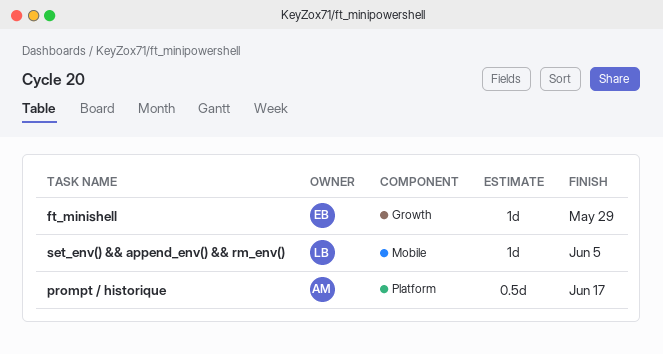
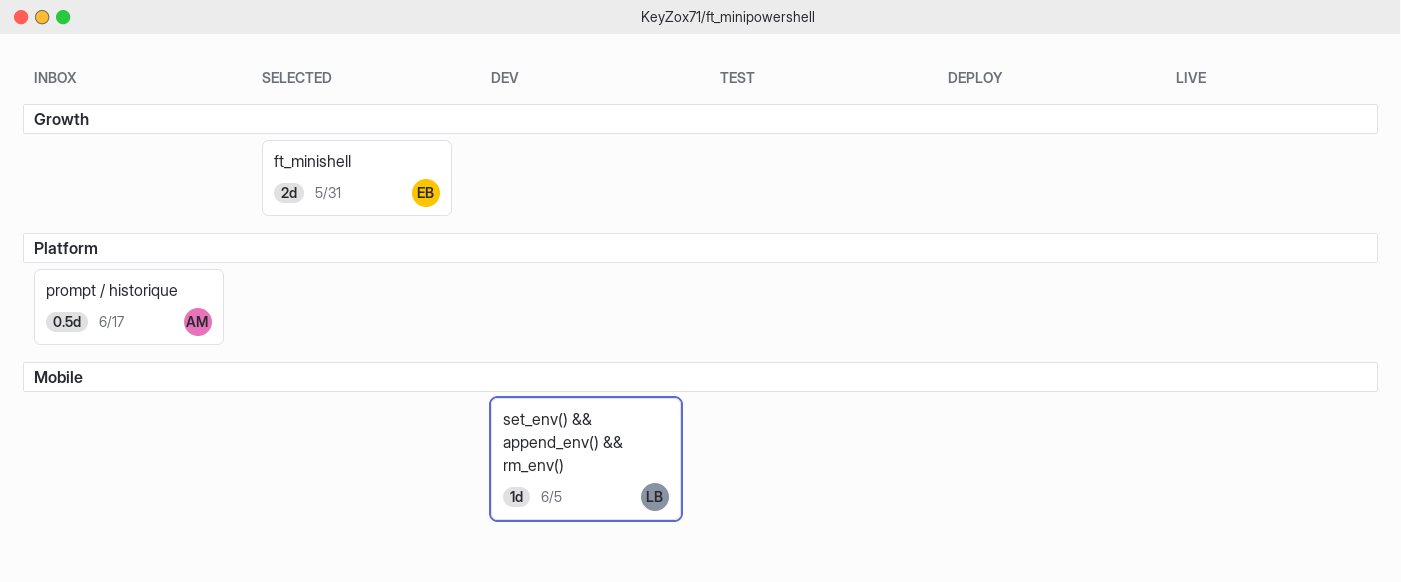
ft_minishell, estimate: 1d -> 2d
ft_minishell, due: May 29 -> May 31

